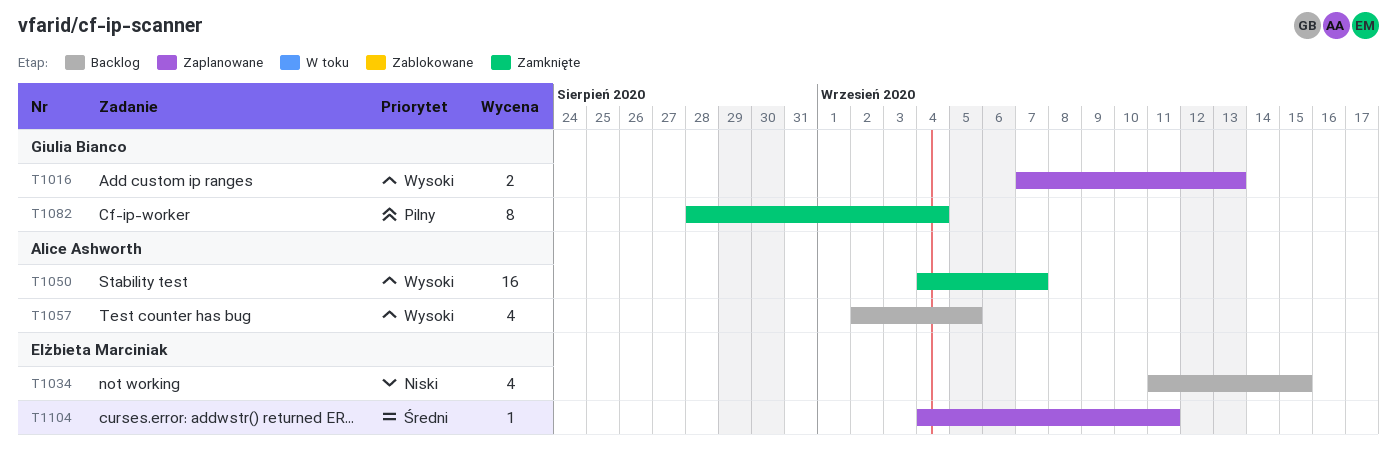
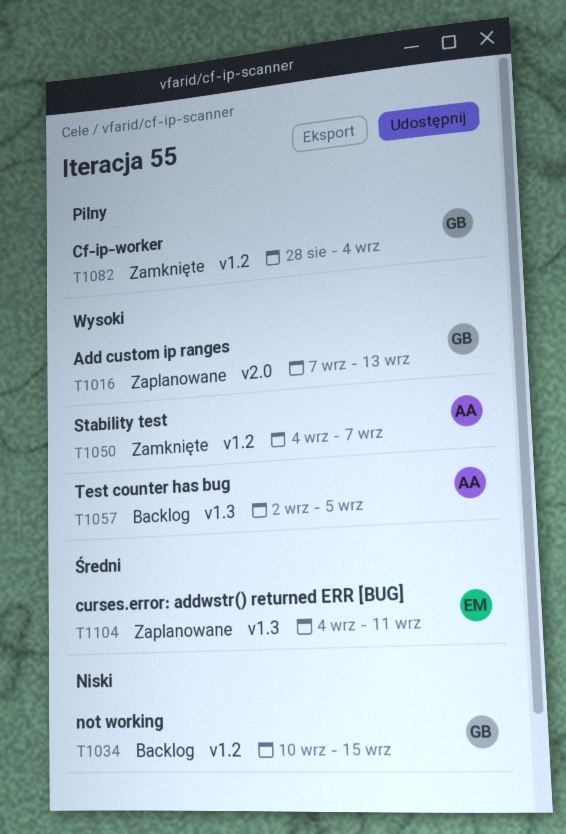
T1034, owner: Elżbieta Marciniak -> Giulia Bianco
T1034, start: Sep 11 -> Sep 10

